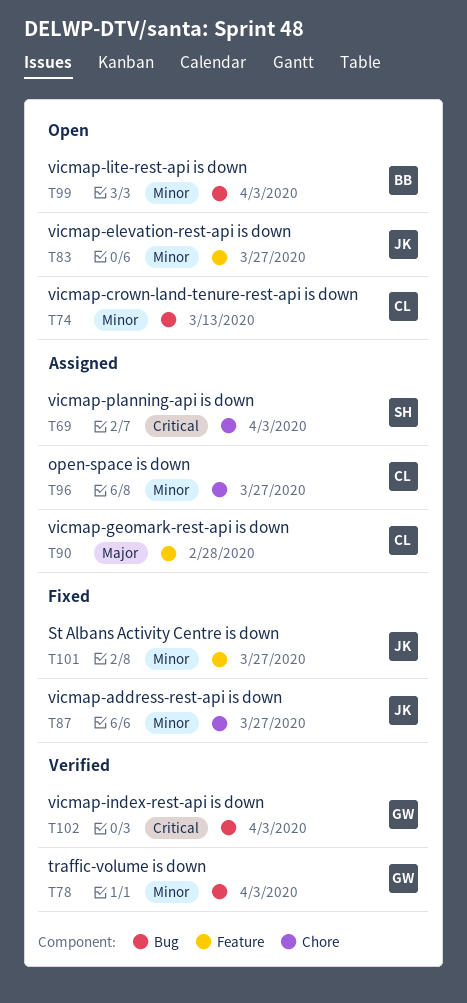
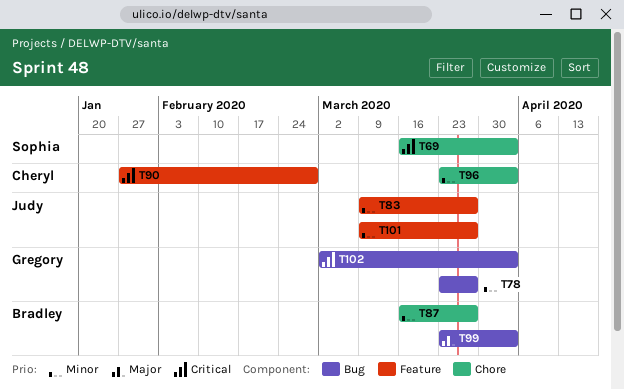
T74: present -> none
T78, due: Apr 3 -> Mar 27
T87, owner: Judy -> Bradley
T90, priority: Major -> Critical
T96, due: Mar 27 -> Apr 3
T99, priority: Minor -> Major

